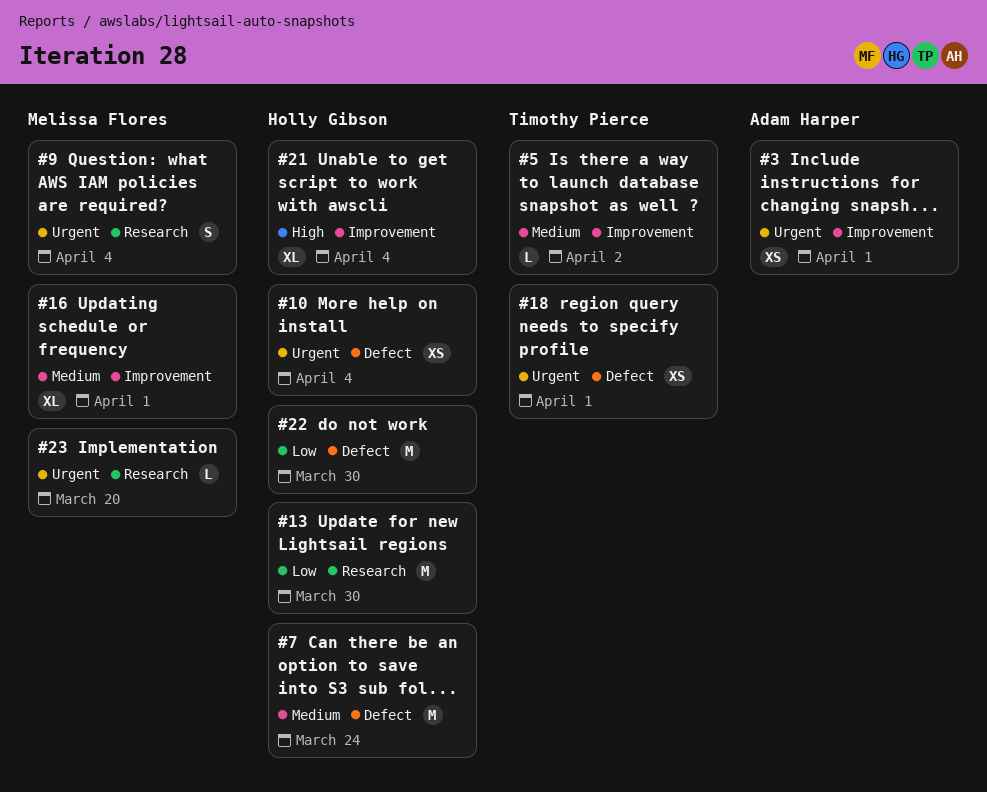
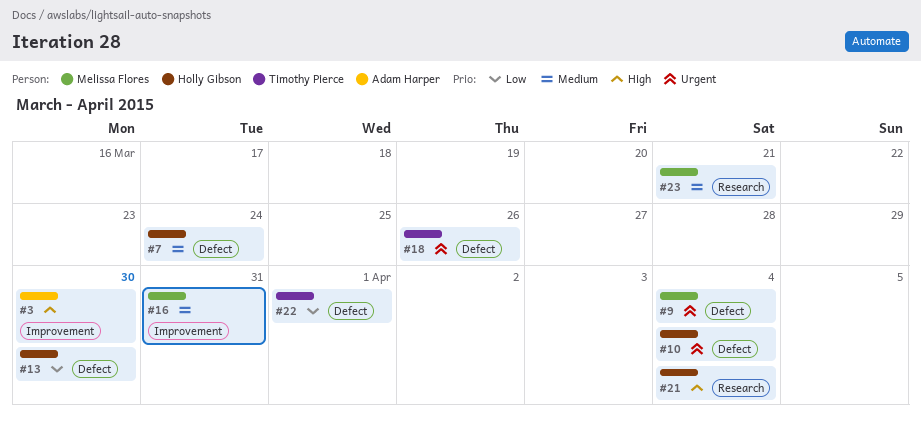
#3, priority: Urgent -> High
#3, due: Apr 1 -> Mar 30
#5: present -> none
#9, label: Research -> Defect
#13, label: Research -> Defect
#16, due: Apr 1 -> Mar 31
#18, due: Apr 1 -> Mar 26
#21, label: Improvement -> Research
#22, owner: Holly Gibson -> Timothy Pierce
#22, due: Mar 30 -> Apr 1
#23, priority: Urgent -> Medium
#23, due: Mar 20 -> Mar 21

